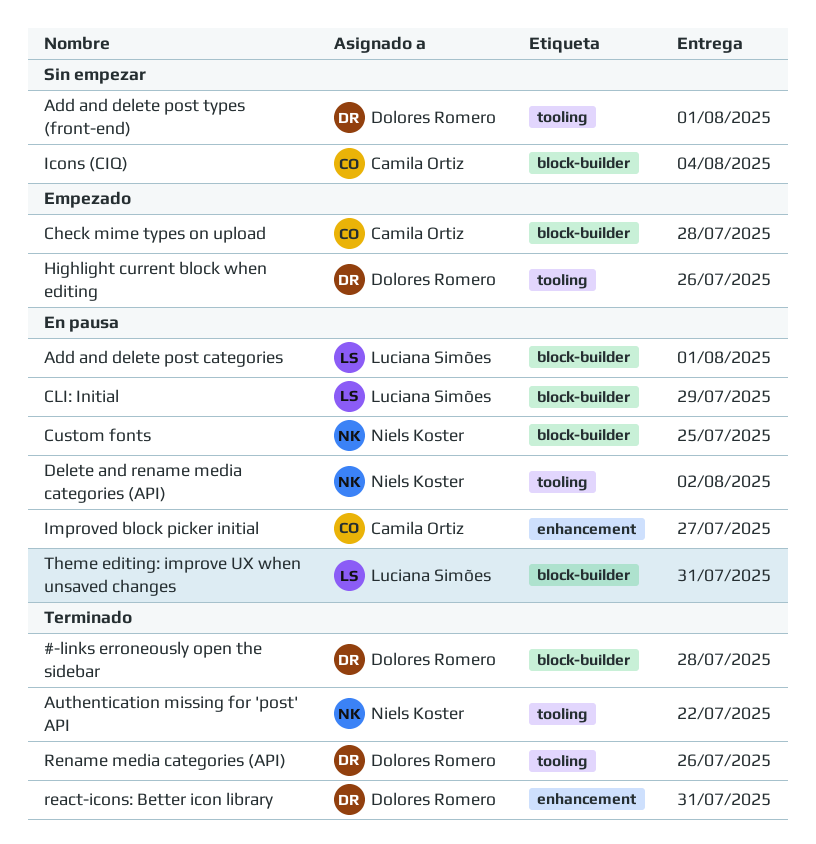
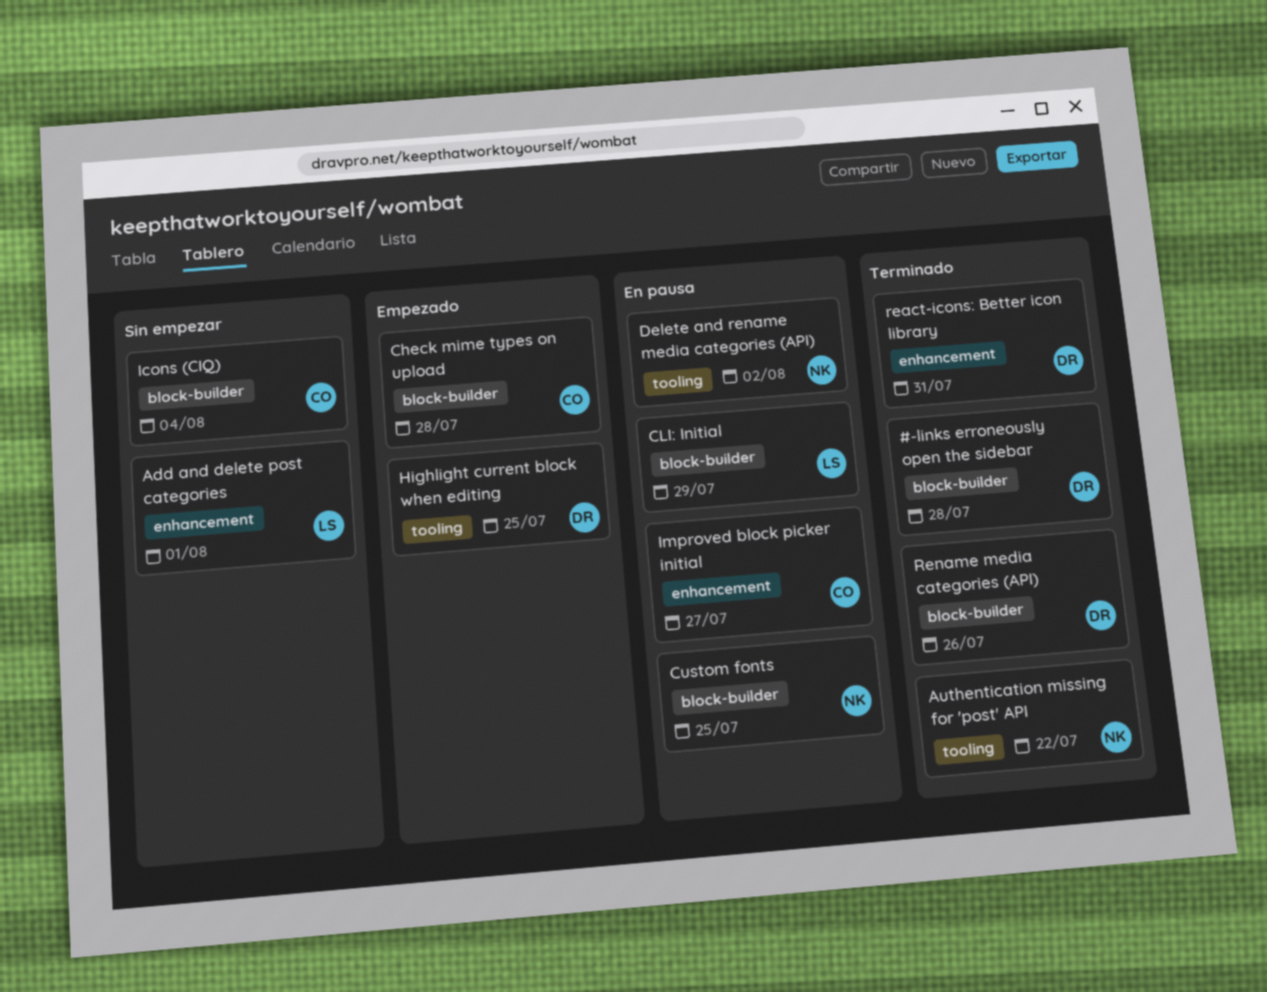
Add and delete post categories, status: En pausa -> Sin empezar
Add and delete post categories, label: block-builder -> enhancement
Add and delete post types (front-end): present -> none
Highlight current block when editing, due: Jul 26 -> Jul 25
Rename media categories (API), label: tooling -> block-builder
Theme editing: improve UX when unsaved changes: present -> none

